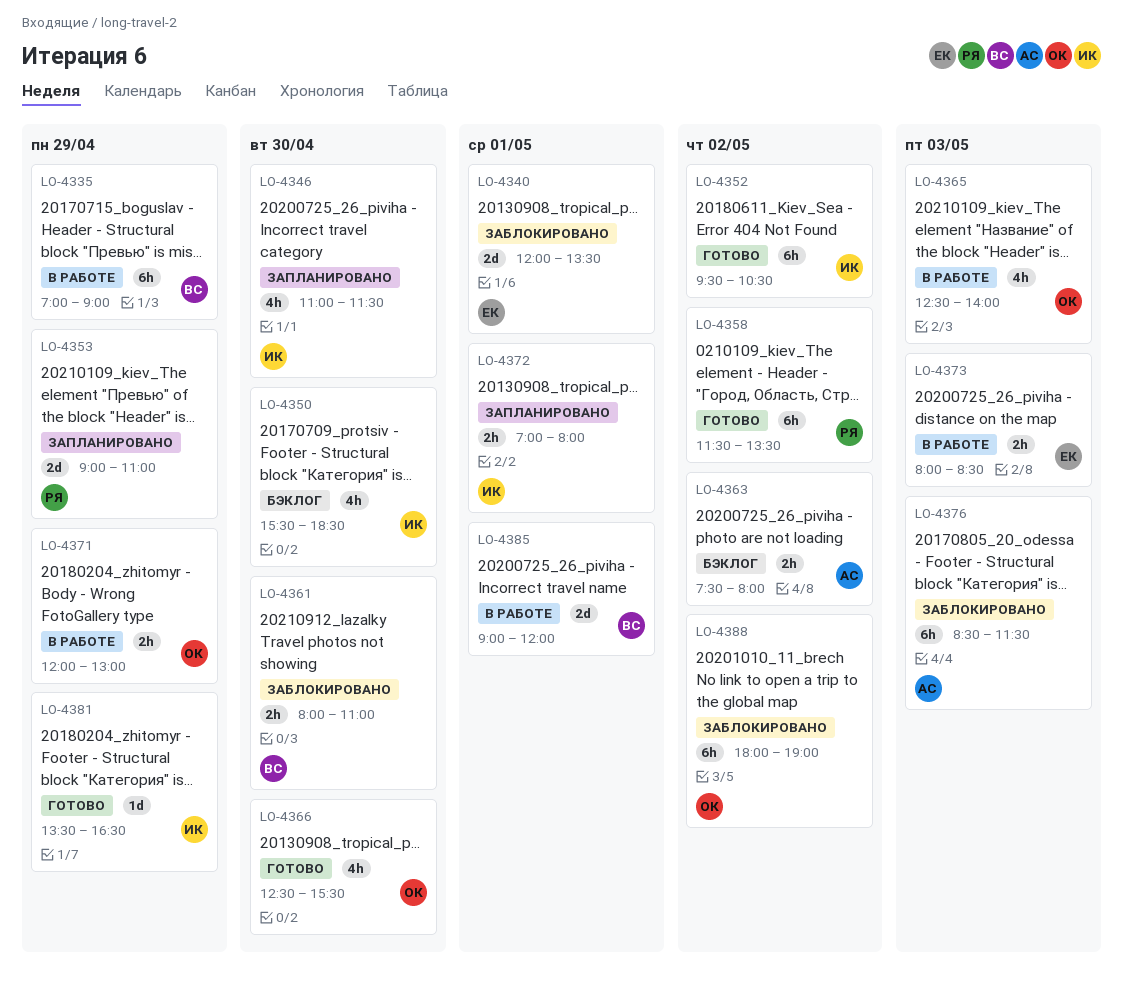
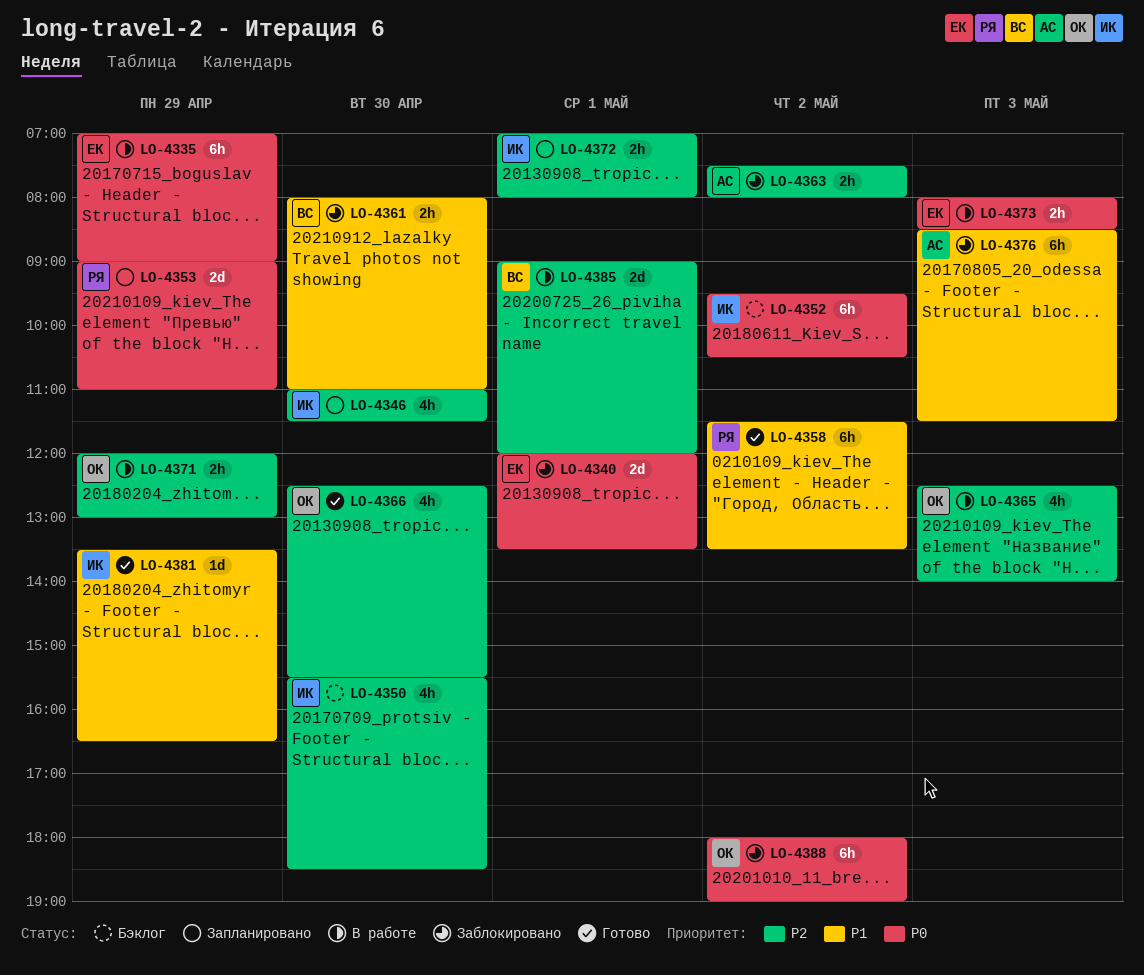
LO-4335, owner: ВС -> ЕК
LO-4352, status: Готово -> Бэклог
LO-4363, status: Бэклог -> Заблокировано

